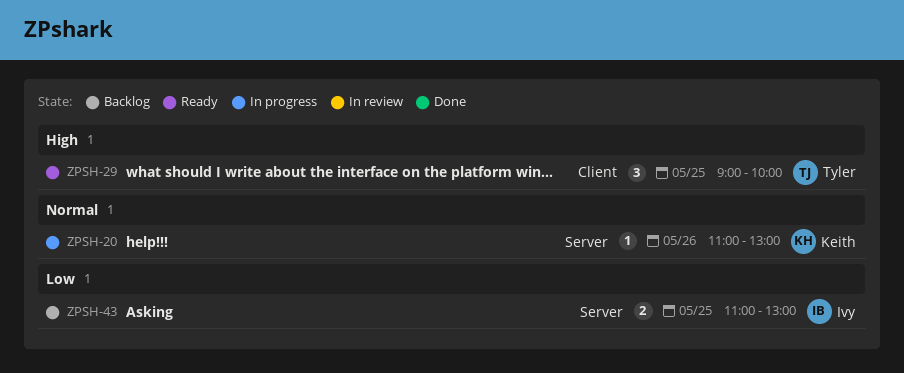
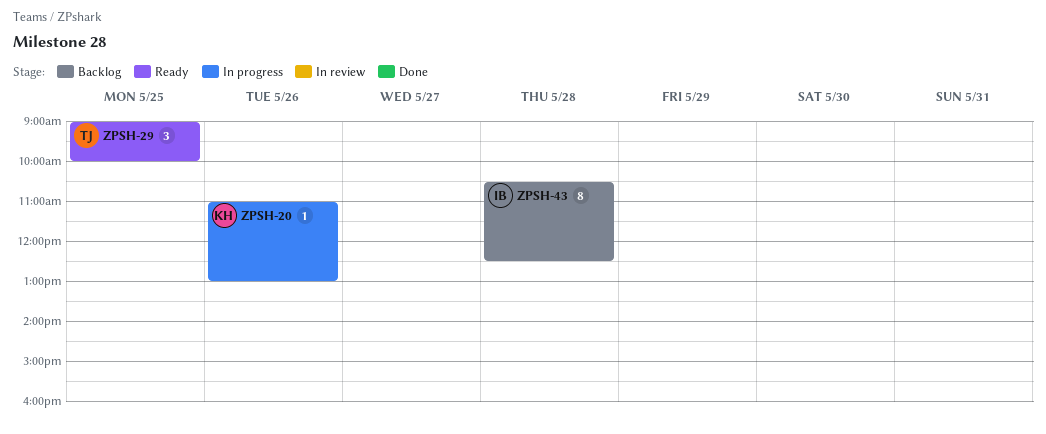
ZPSH-43, estimate: 2 -> 8
ZPSH-43, day: May 25 -> May 28
ZPSH-43, begins: 11:00 -> 10:30
ZPSH-43, ends: 13:00 -> 12:30

